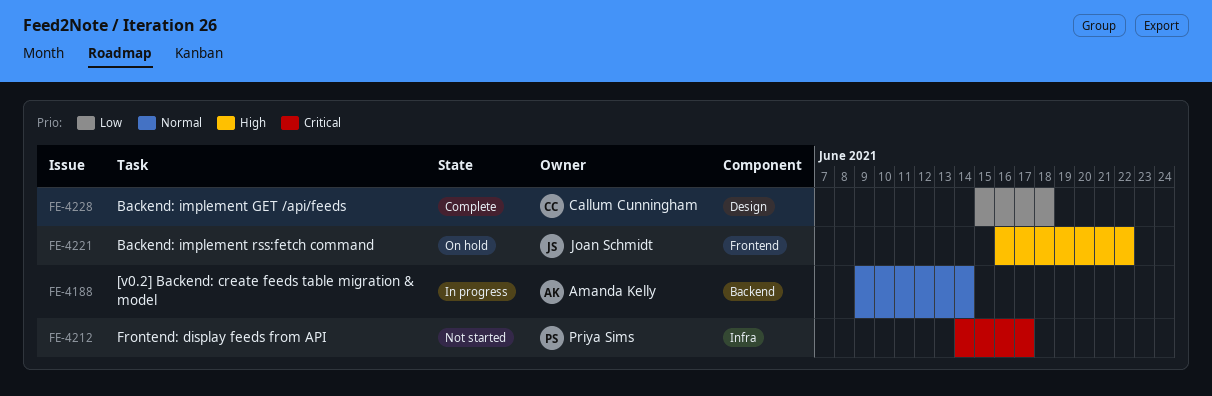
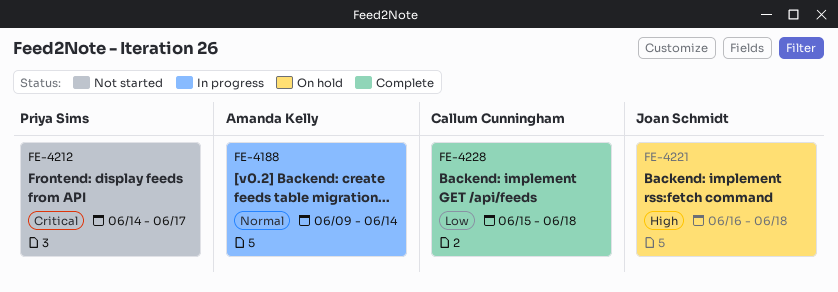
FE-4221, due: Jun 22 -> Jun 18

